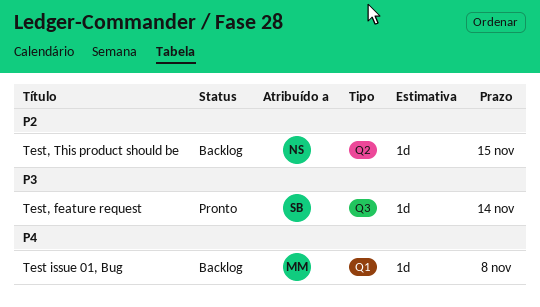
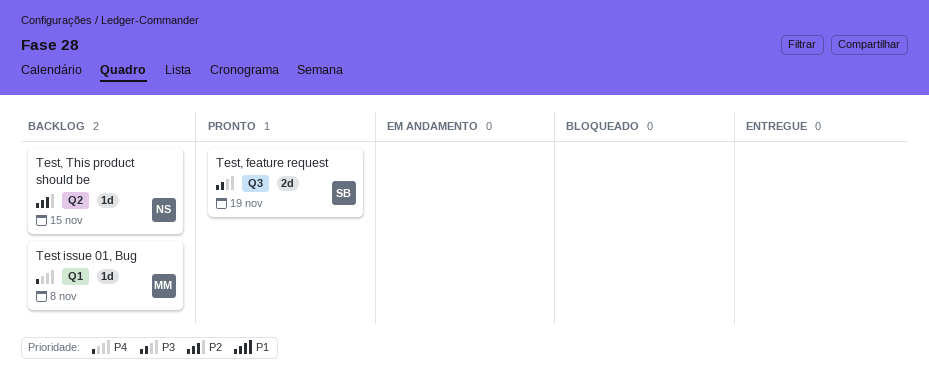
Test, feature request, estimate: 1d -> 2d
Test, feature request, due: Nov 14 -> Nov 19

